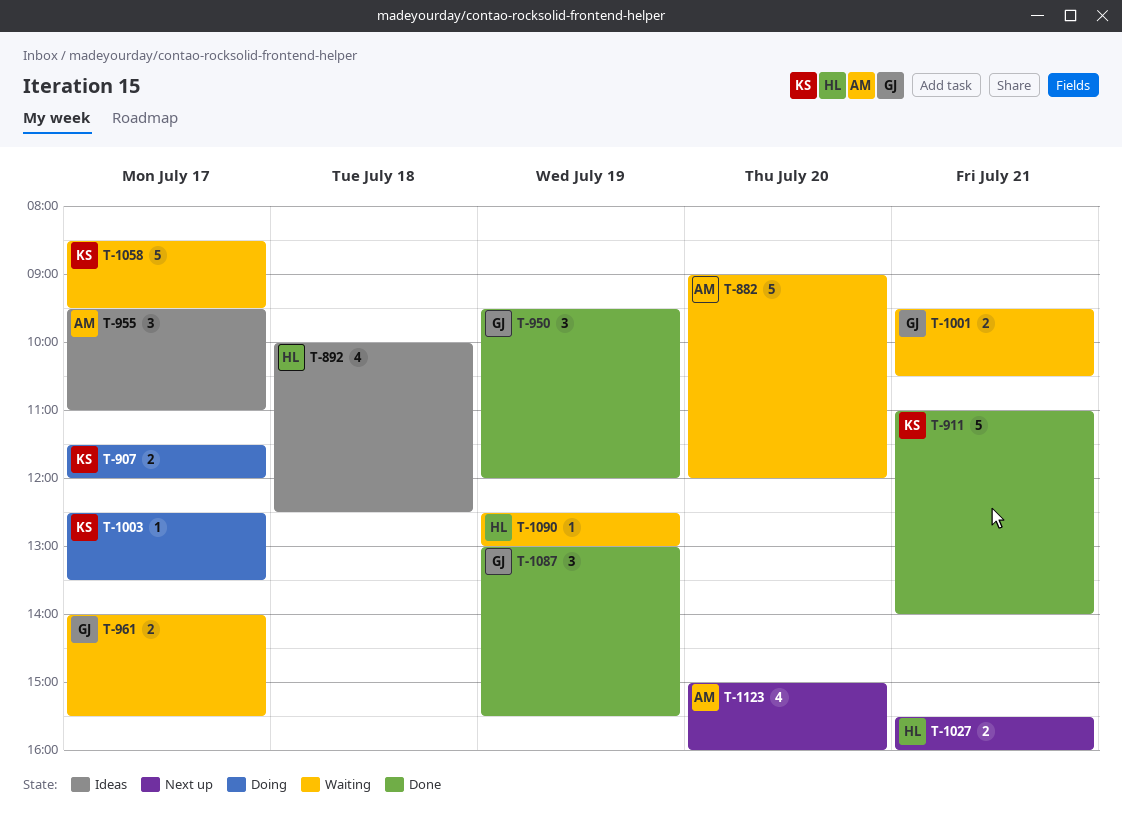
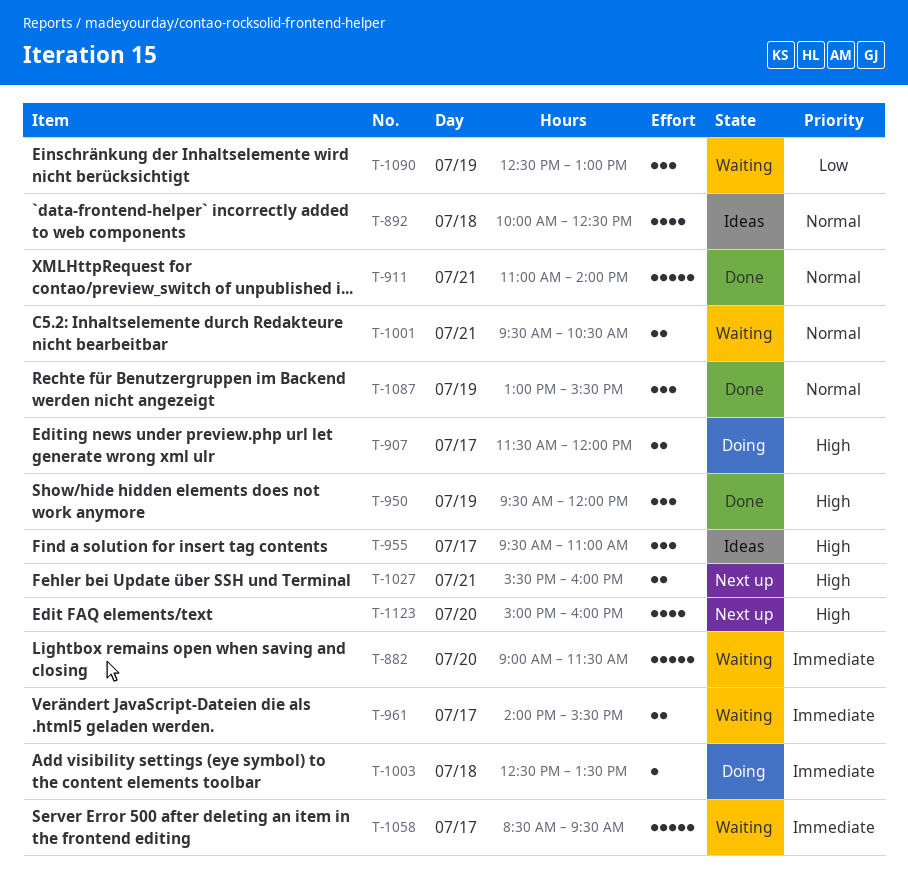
T-882, ends: 12:00 -> 11:30
T-1003, day: Jul 17 -> Jul 18
T-1090, estimate: 1 -> 3

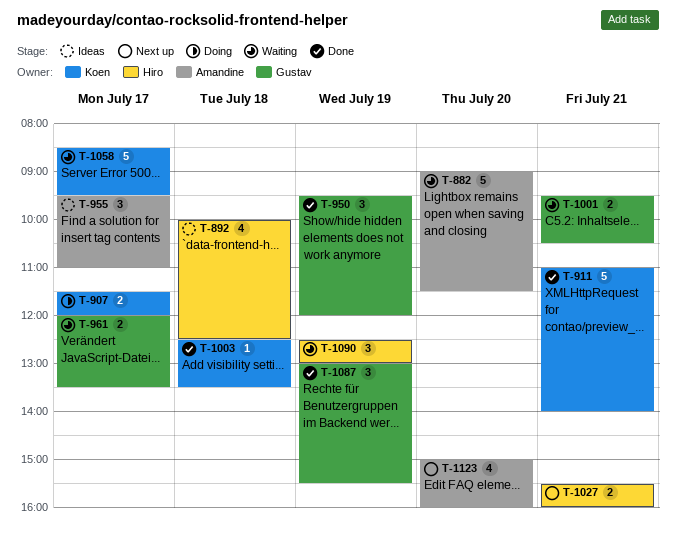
T-961, begins: 14:00 -> 12:00
T-961, ends: 15:30 -> 13:30
T-1003, status: Doing -> Done

